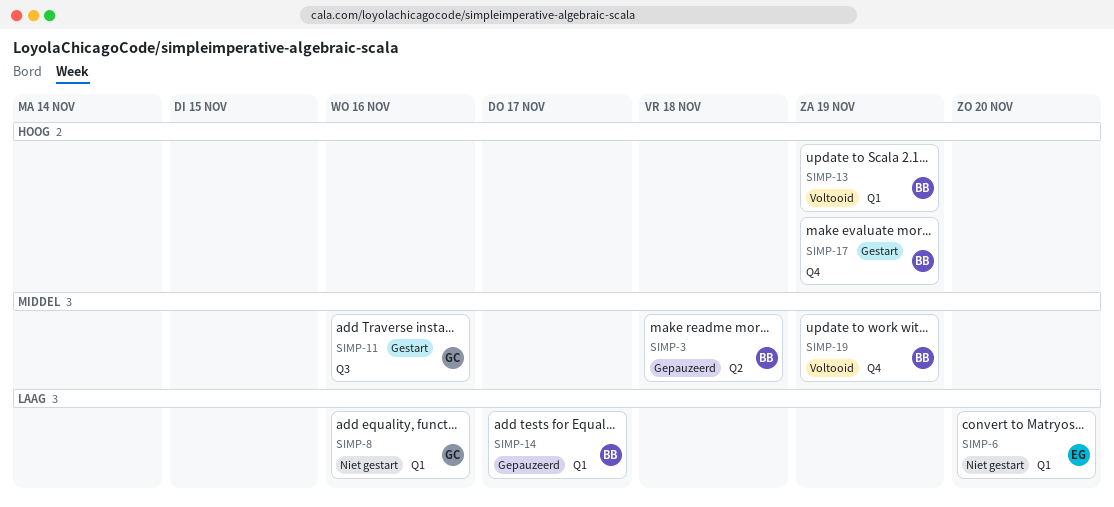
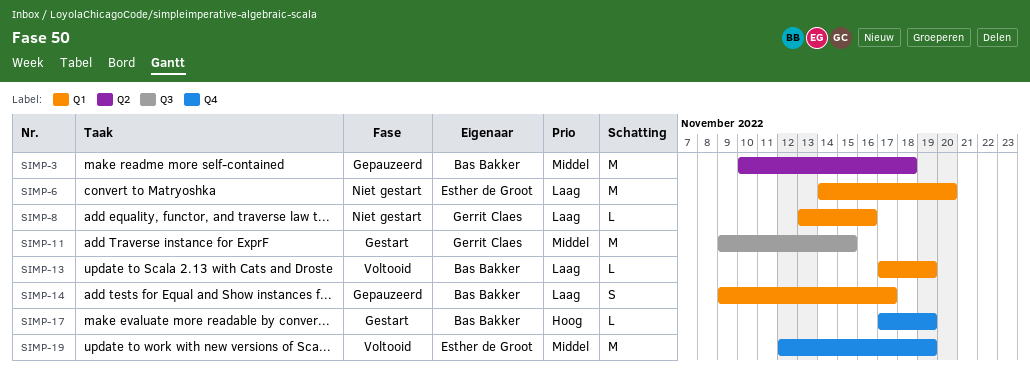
SIMP-11, due: Nov 16 -> Nov 15
SIMP-13, priority: Hoog -> Laag
SIMP-19, owner: Bas Bakker -> Esther de Groot

